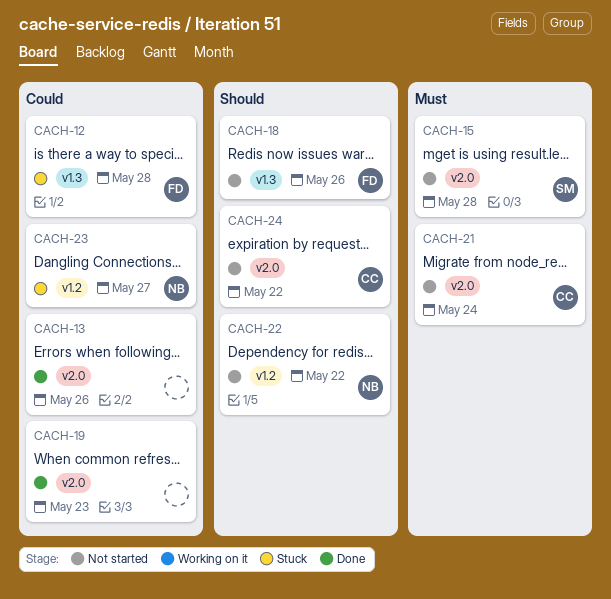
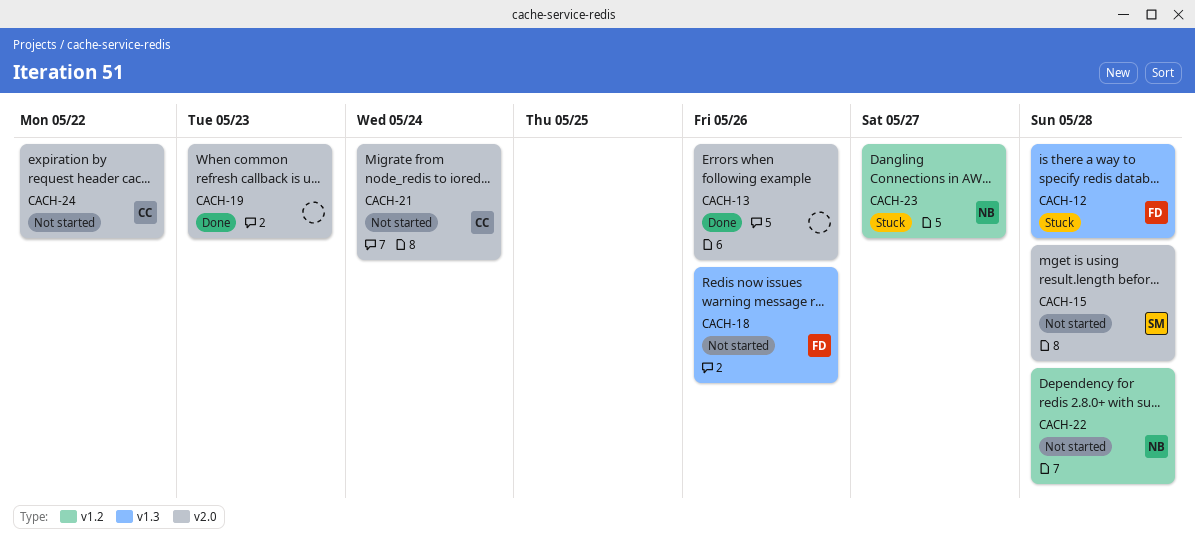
CACH-22, due: May 22 -> May 28

